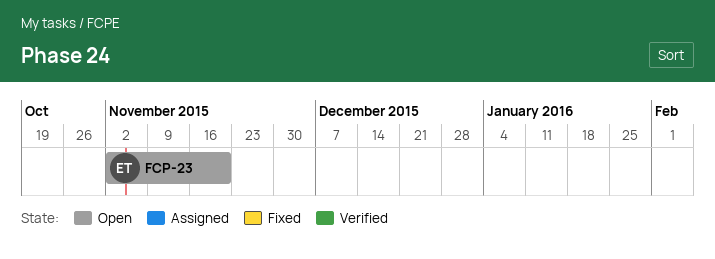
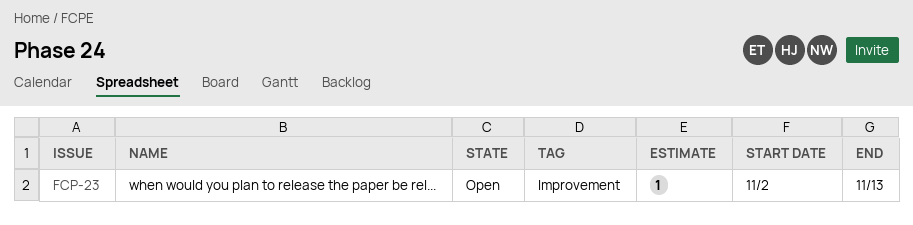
FCP-23, due: Nov 20 -> Nov 13

